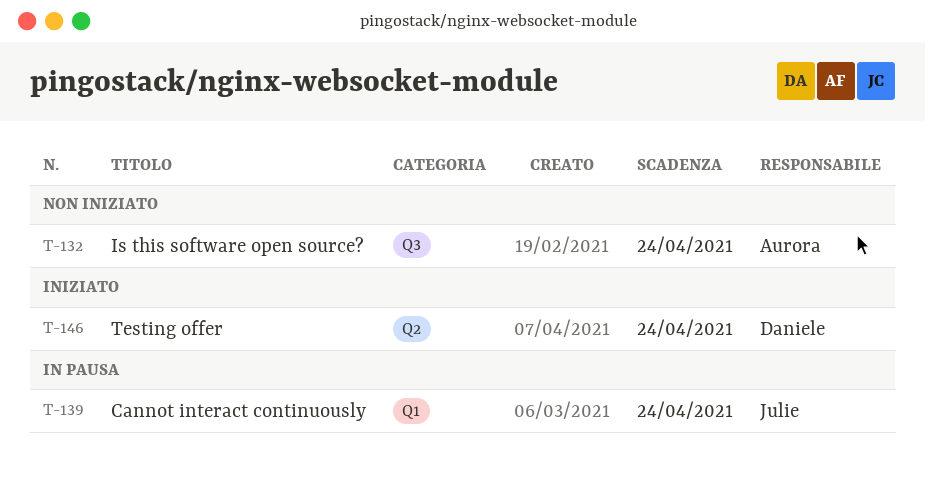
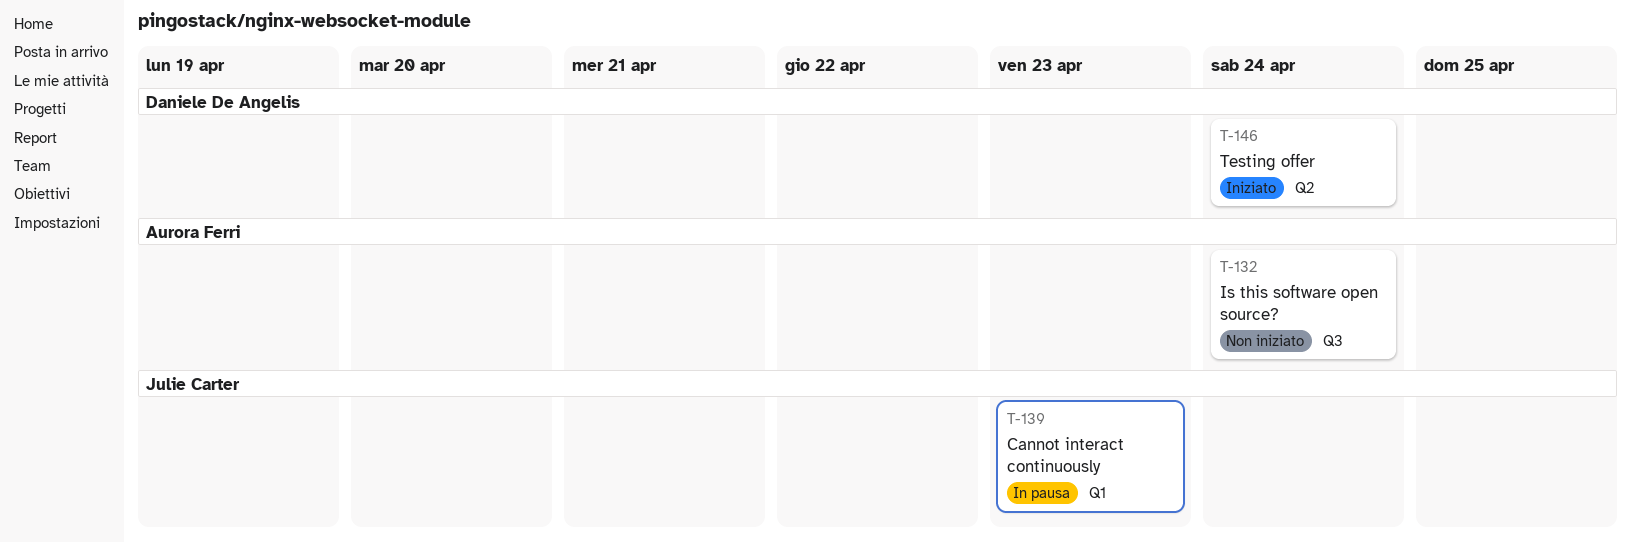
T-139, due: Apr 24 -> Apr 23

